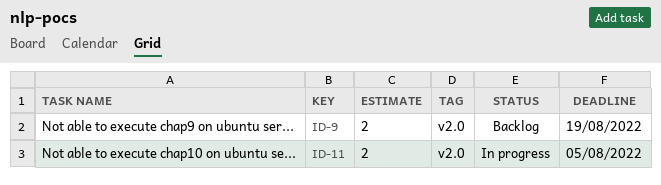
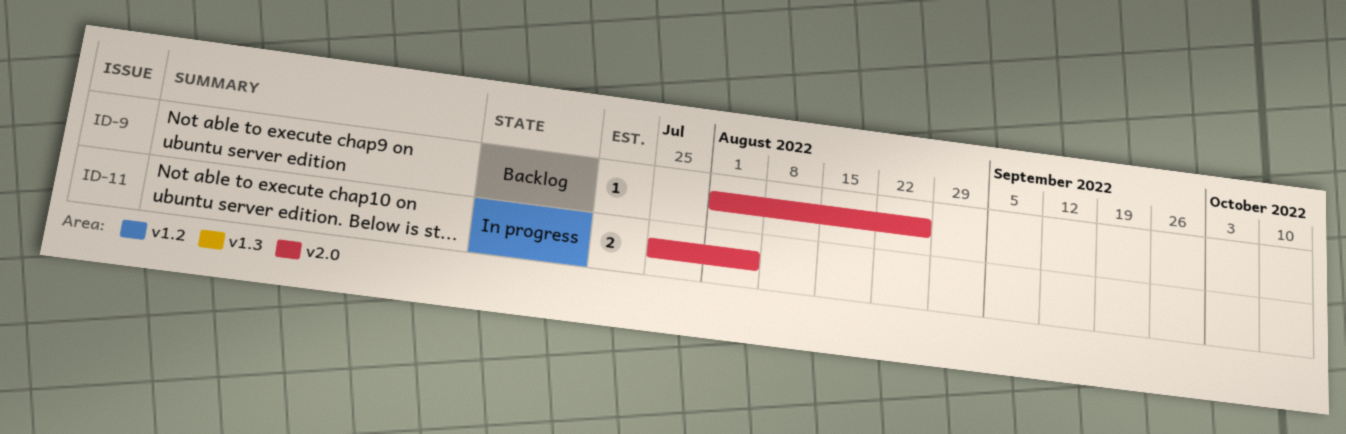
ID-9, estimate: 2 -> 1
ID-9, due: Aug 19 -> Aug 26

